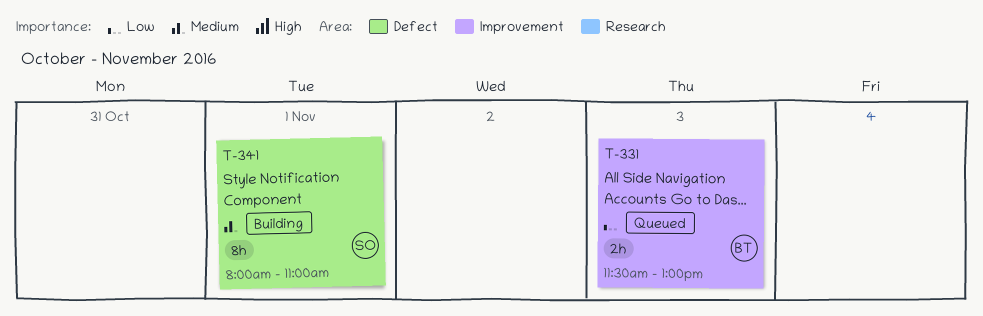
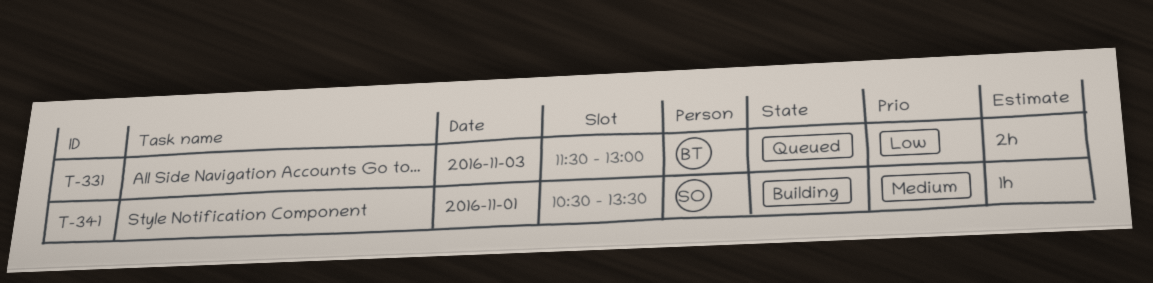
T-341, estimate: 8h -> 1h
T-341, begins: 08:00 -> 10:30
T-341, ends: 11:00 -> 13:30

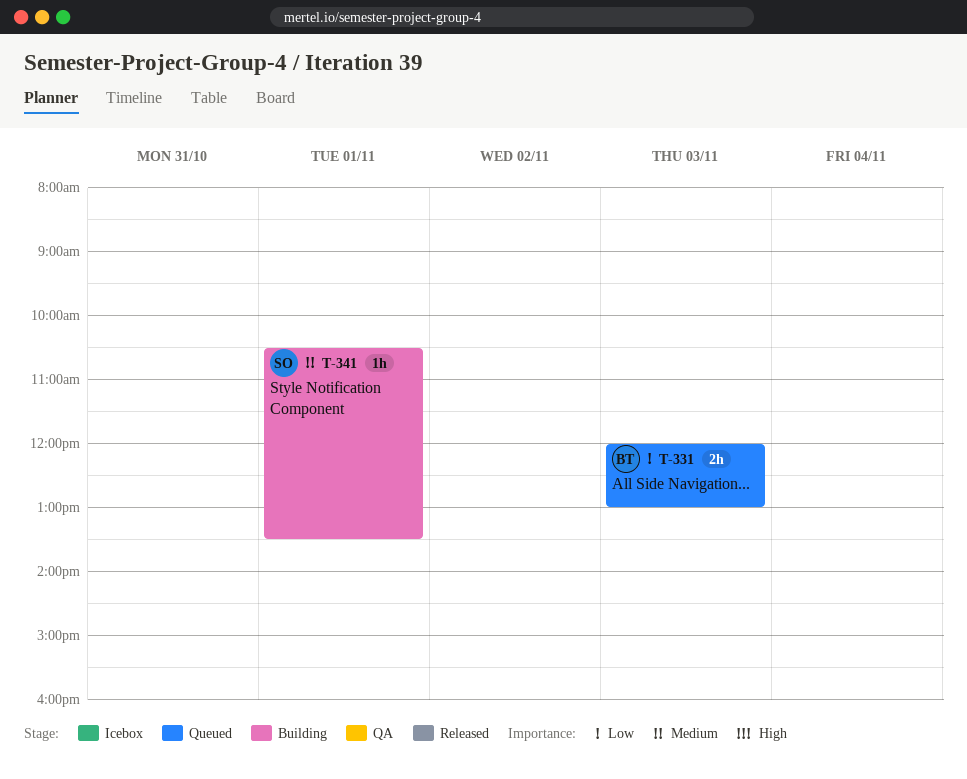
T-331, begins: 11:30 -> 12:00

